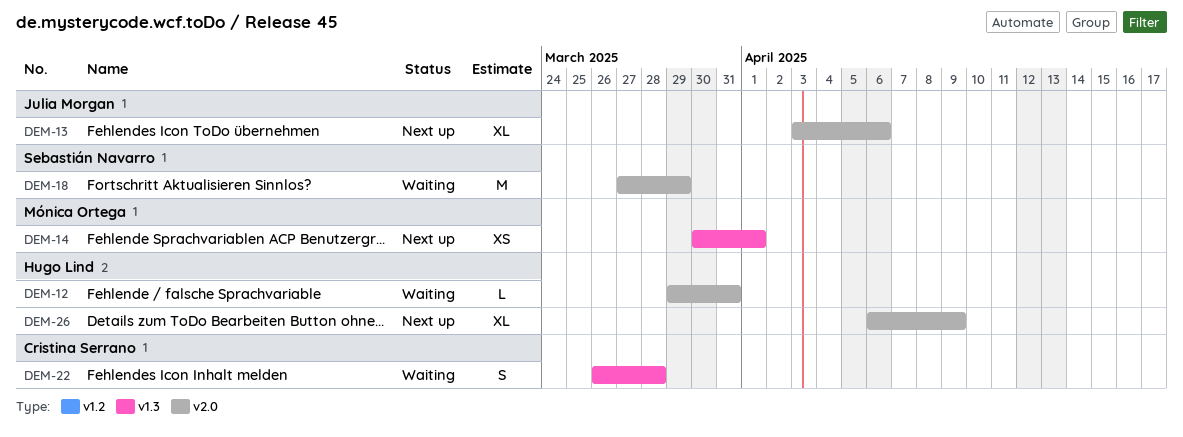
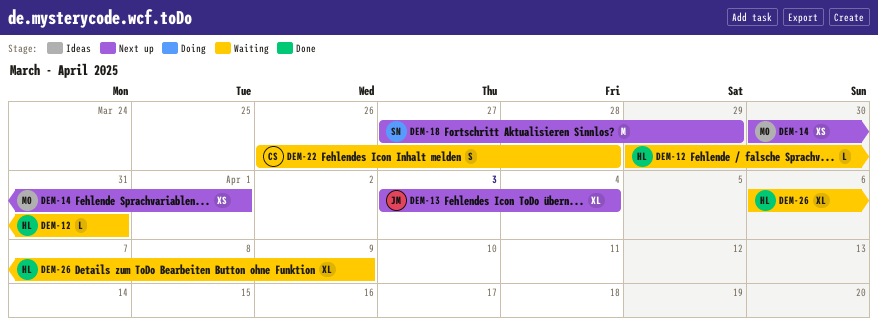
DEM-13, due: Apr 6 -> Apr 4
DEM-18, status: Waiting -> Next up
DEM-26, status: Next up -> Waiting

